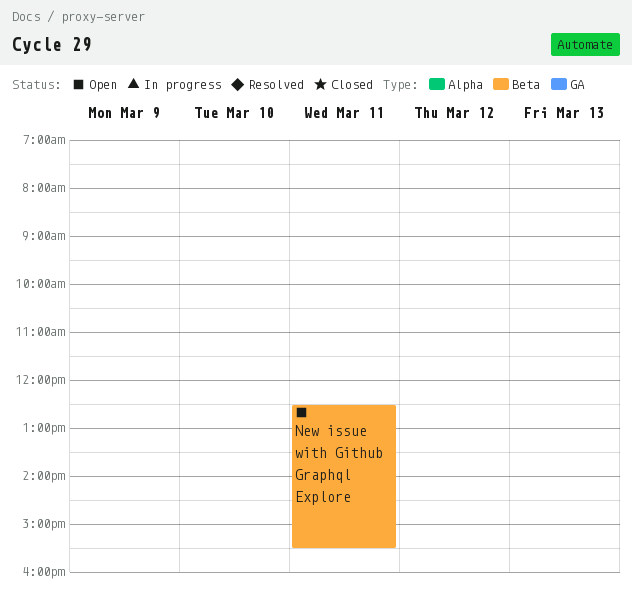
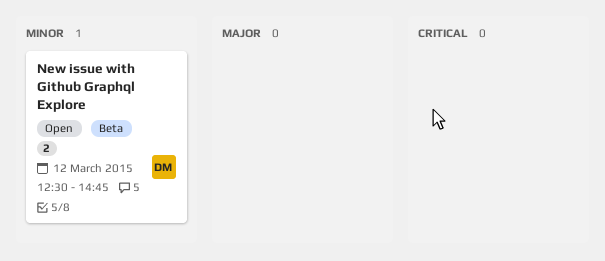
New issue with Github Graphql Explore, day: Mar 11 -> Mar 12
New issue with Github Graphql Explore, ends: 15:30 -> 14:45

